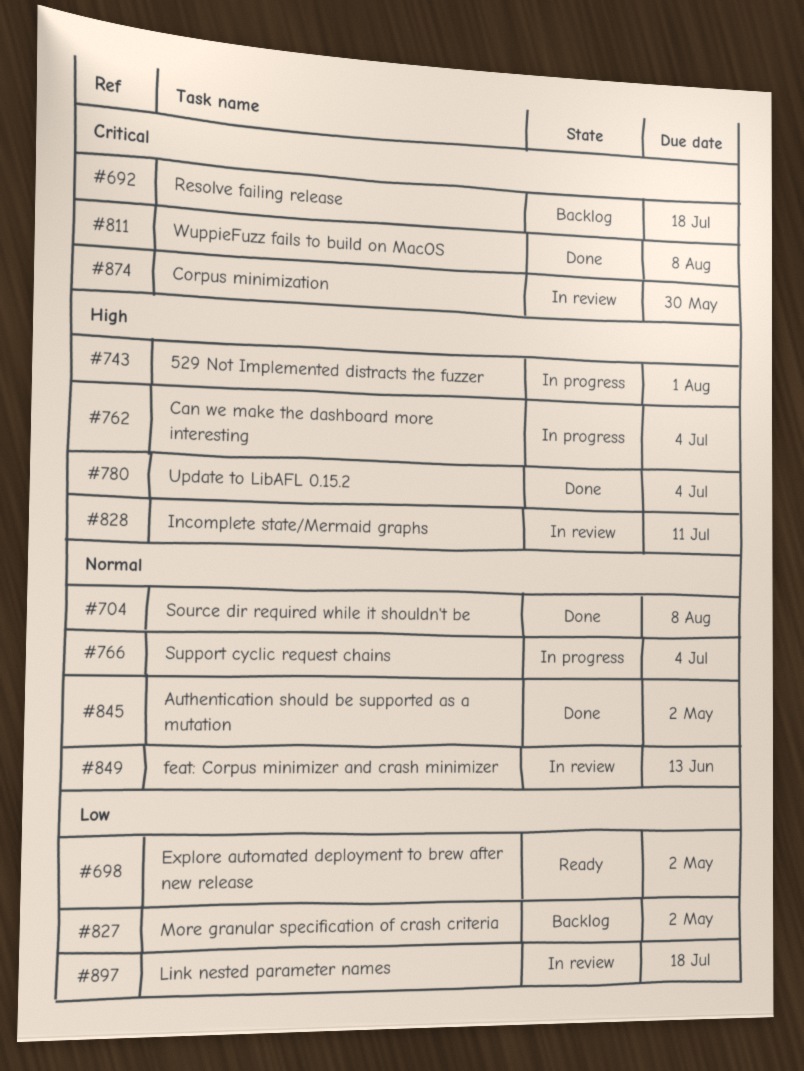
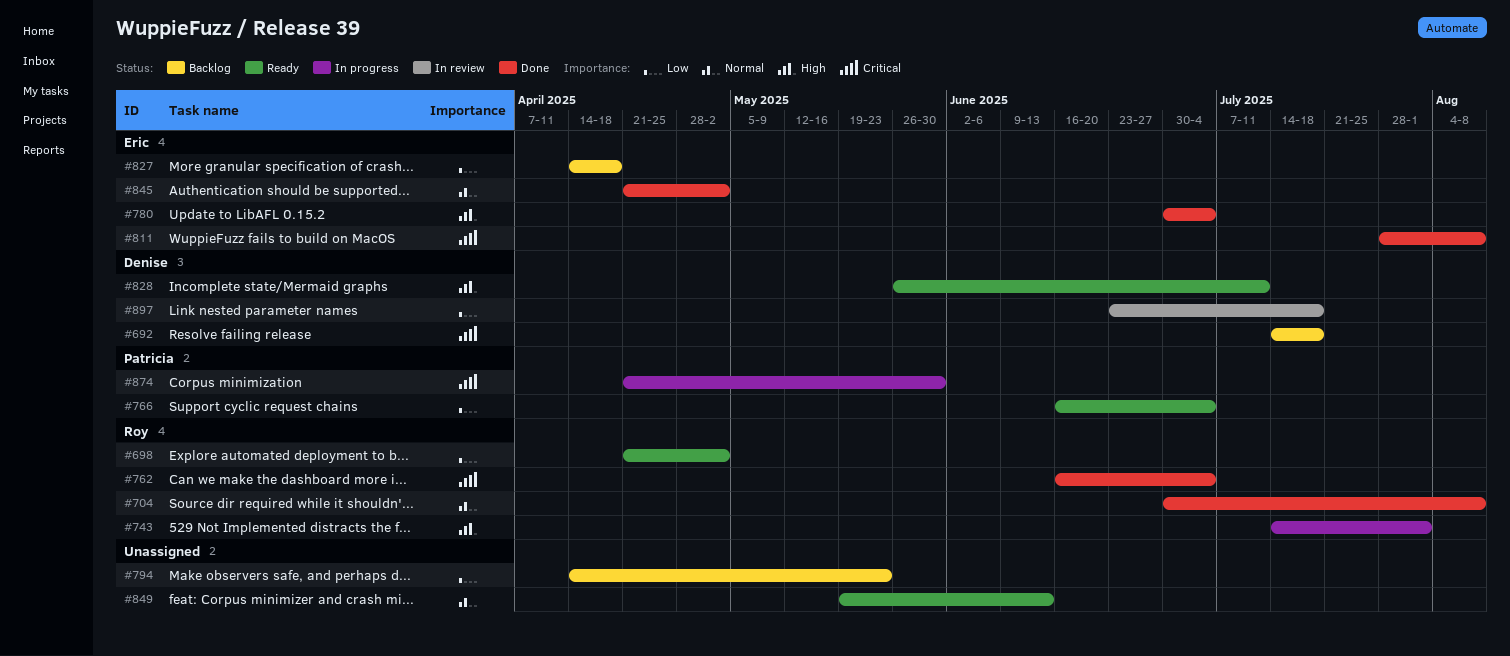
#762, status: In progress -> Done
#762, priority: High -> Critical
#766, status: In progress -> Ready
#766, priority: Normal -> Low
#794: none -> present
#827, due: May 2 -> Apr 18
#828, status: In review -> Ready
#849, status: In review -> Ready
#874, status: In review -> In progress

